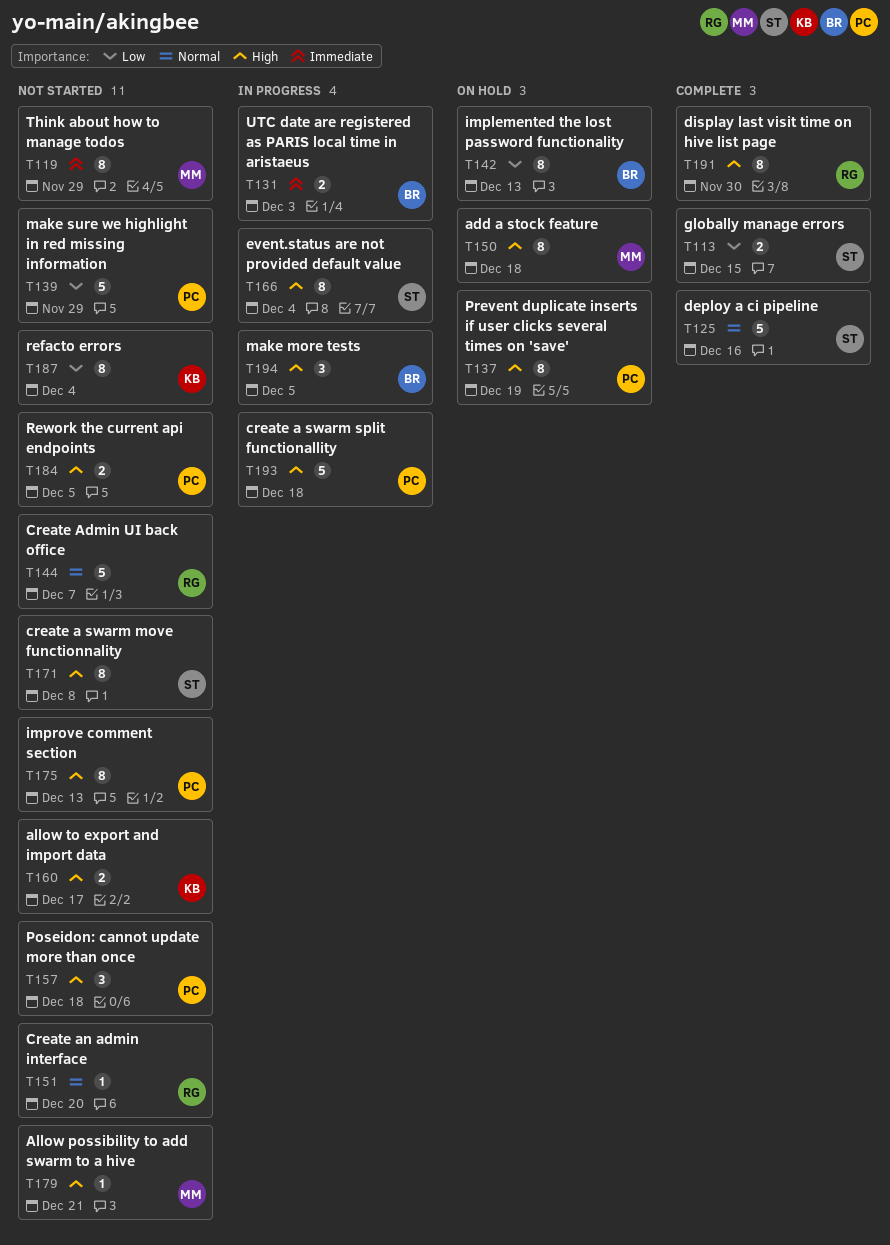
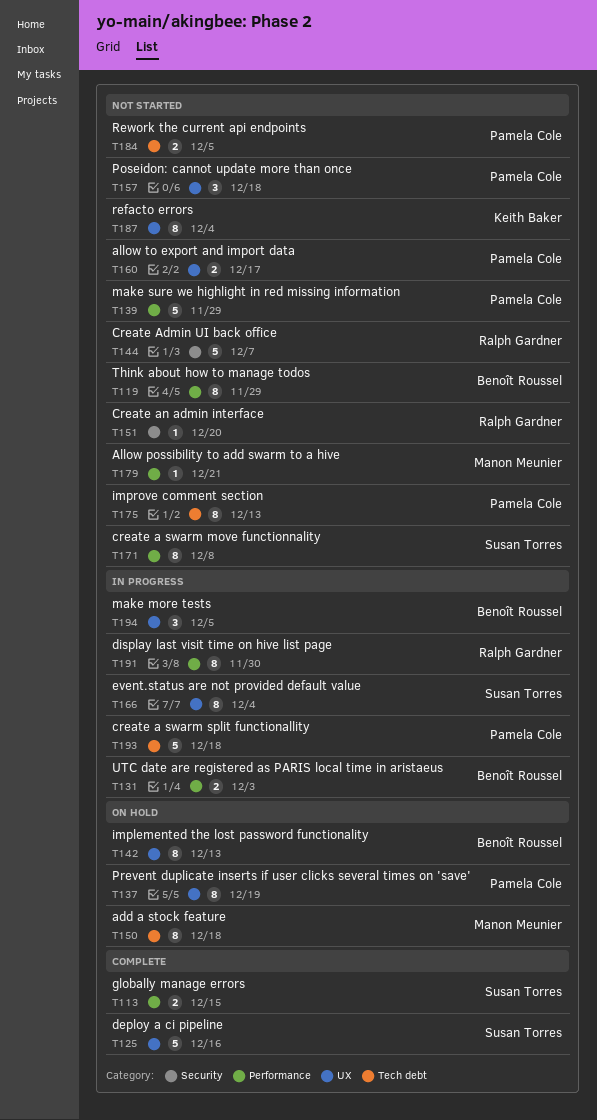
T119, owner: Manon Meunier -> Benoît Roussel
T160, owner: Keith Baker -> Pamela Cole
T191, status: Complete -> In progress

